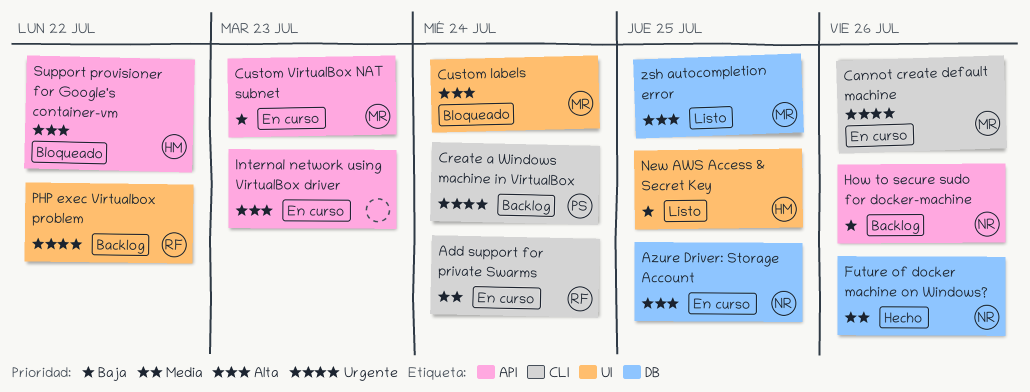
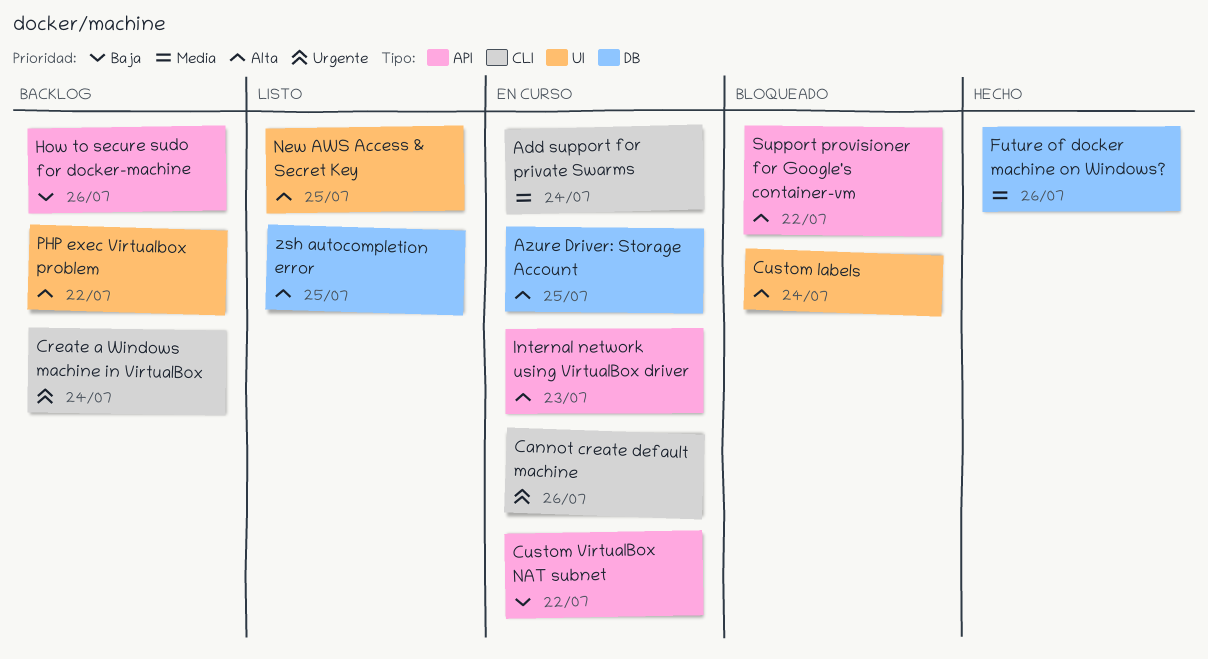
Custom VirtualBox NAT subnet, due: Jul 23 -> Jul 22
New AWS Access & Secret Key, priority: Baja -> Alta
PHP exec Virtualbox problem, priority: Urgente -> Alta

